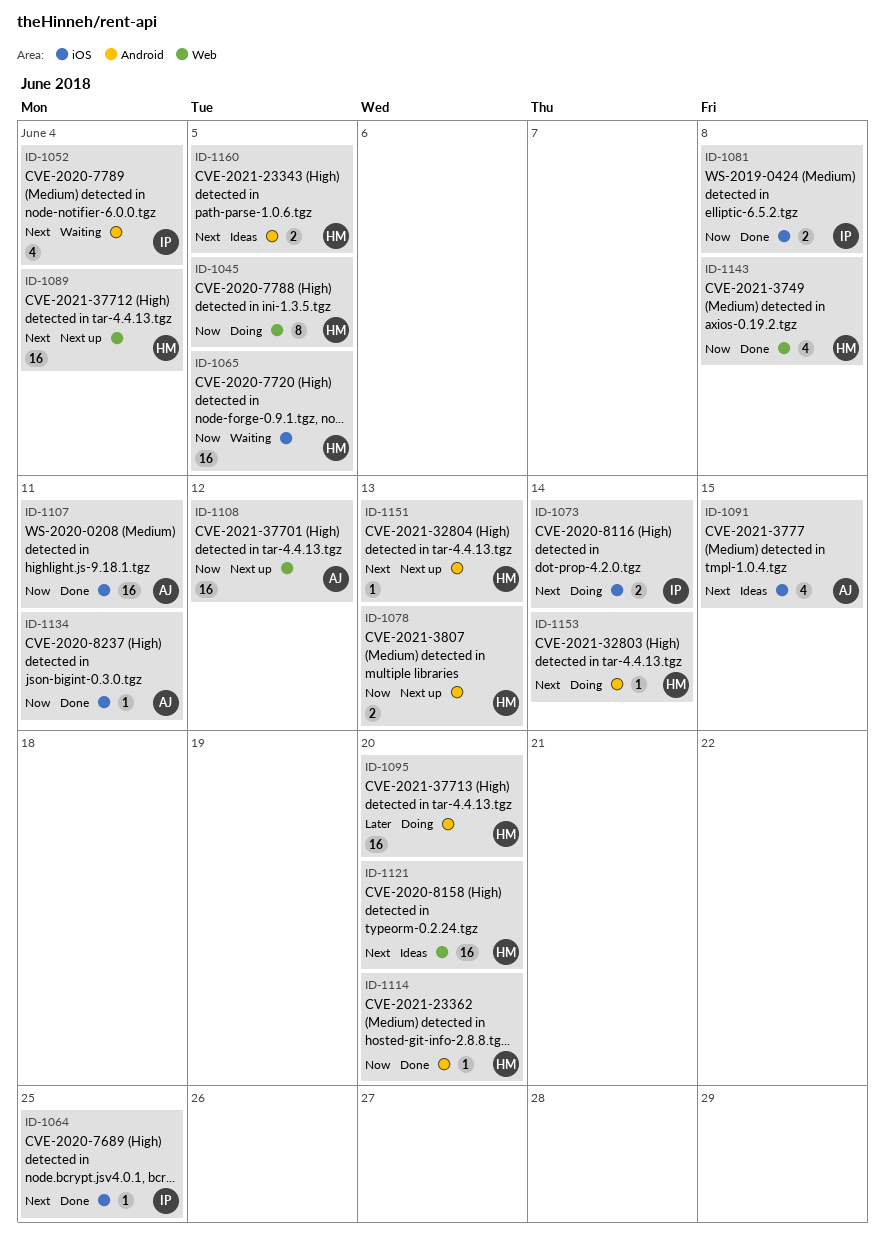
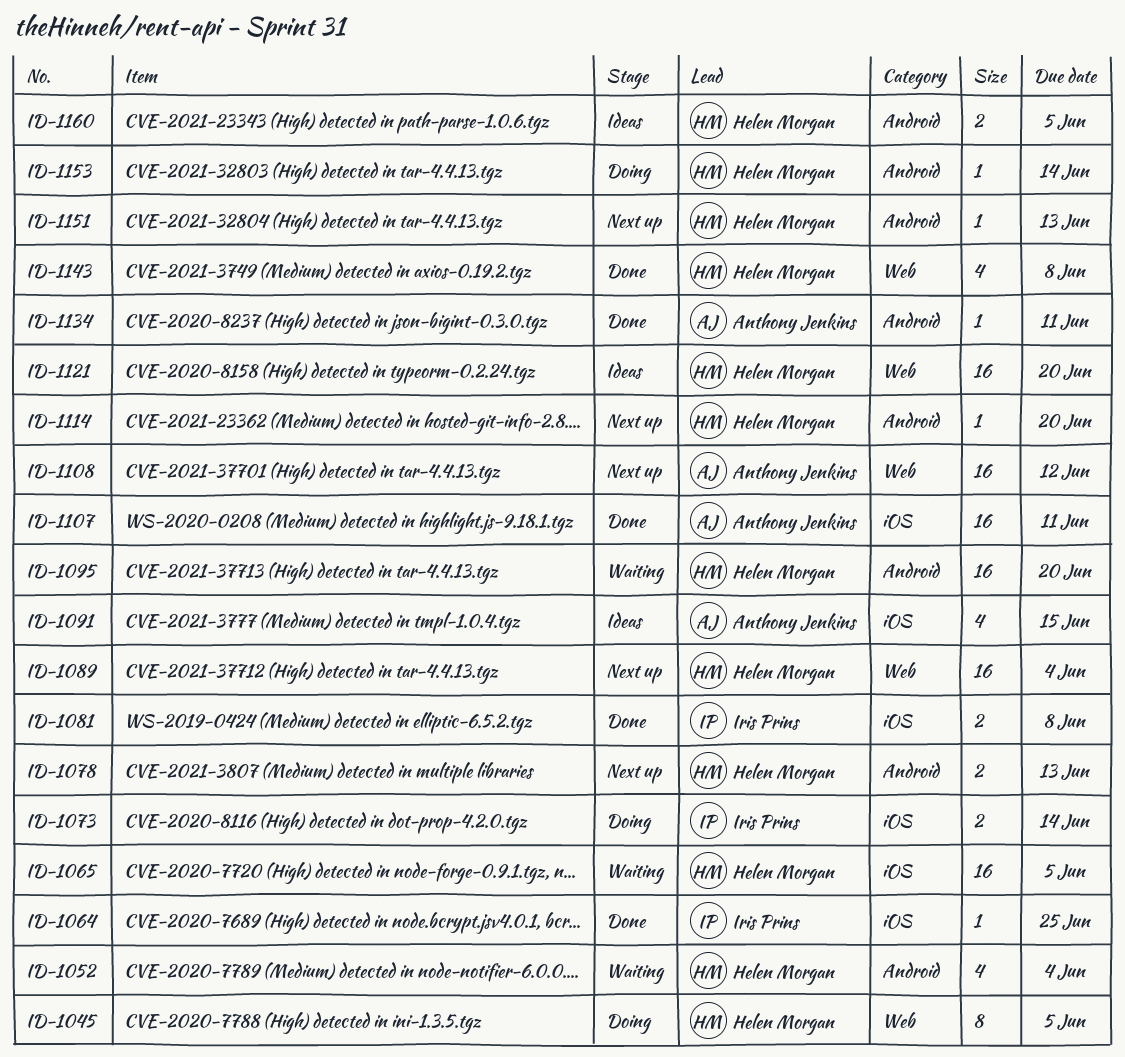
ID-1052, owner: Iris Prins -> Helen Morgan
ID-1095, status: Doing -> Waiting
ID-1114, status: Done -> Next up
ID-1134, label: iOS -> Android

